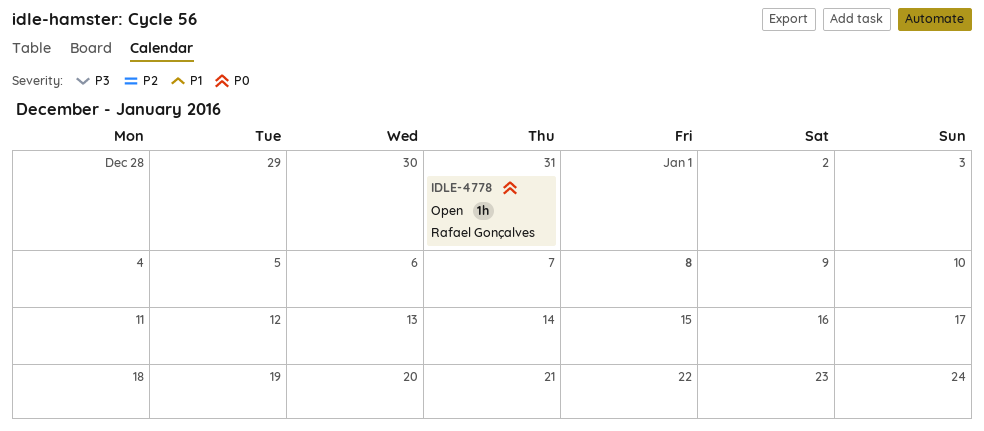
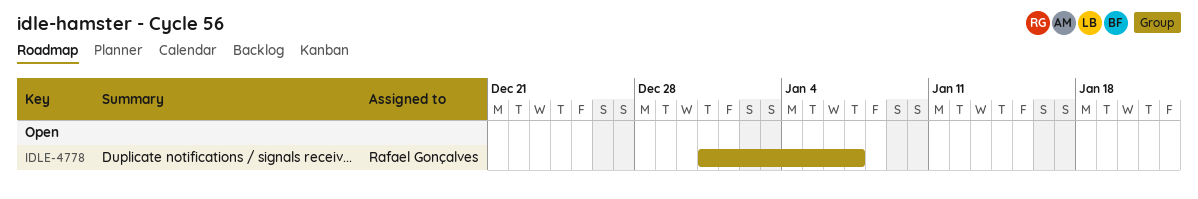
IDLE-4778, due: Dec 31 -> Jan 7

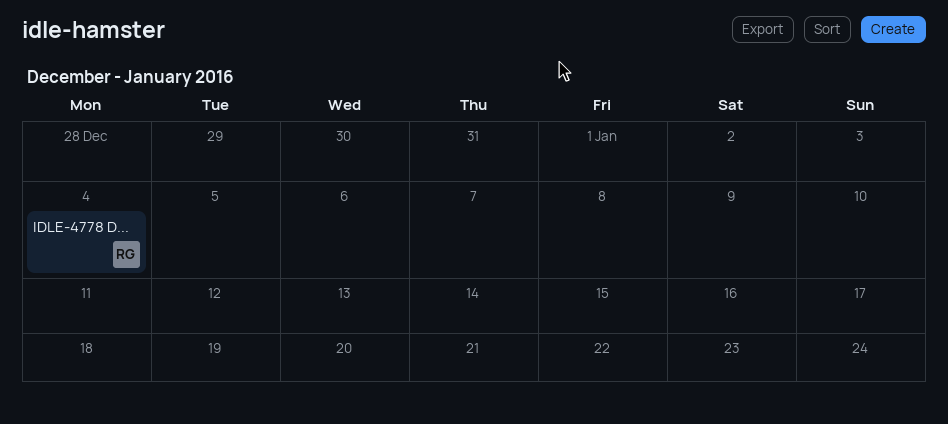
IDLE-4778, due: Jan 7 -> Jan 4

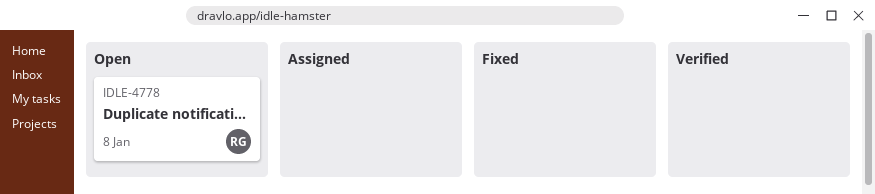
IDLE-4778, due: Jan 4 -> Jan 8

